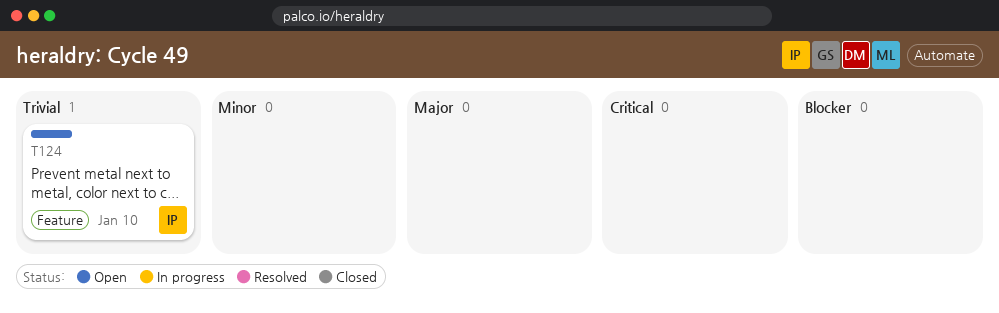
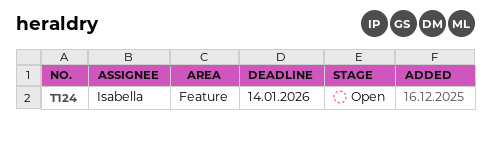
T124, due: Jan 10 -> Jan 14

